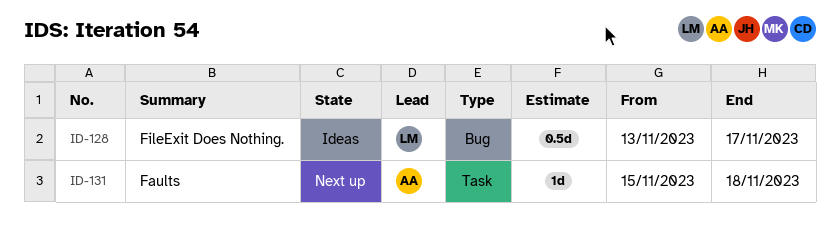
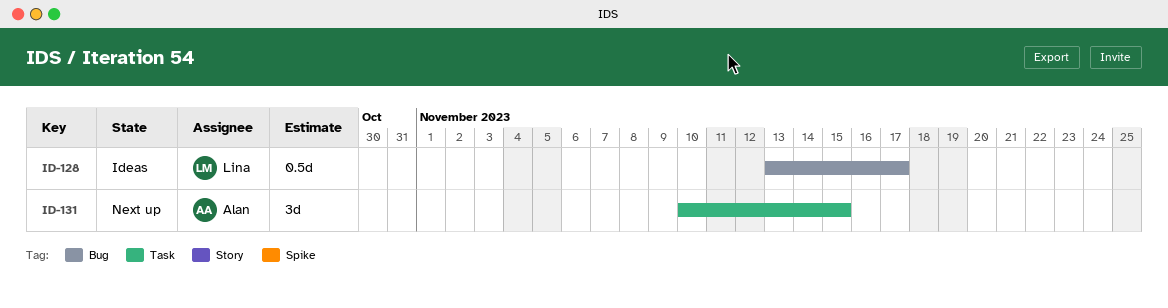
ID-131, estimate: 1d -> 3d
ID-131, start: Nov 15 -> Nov 10
ID-131, due: Nov 18 -> Nov 15

